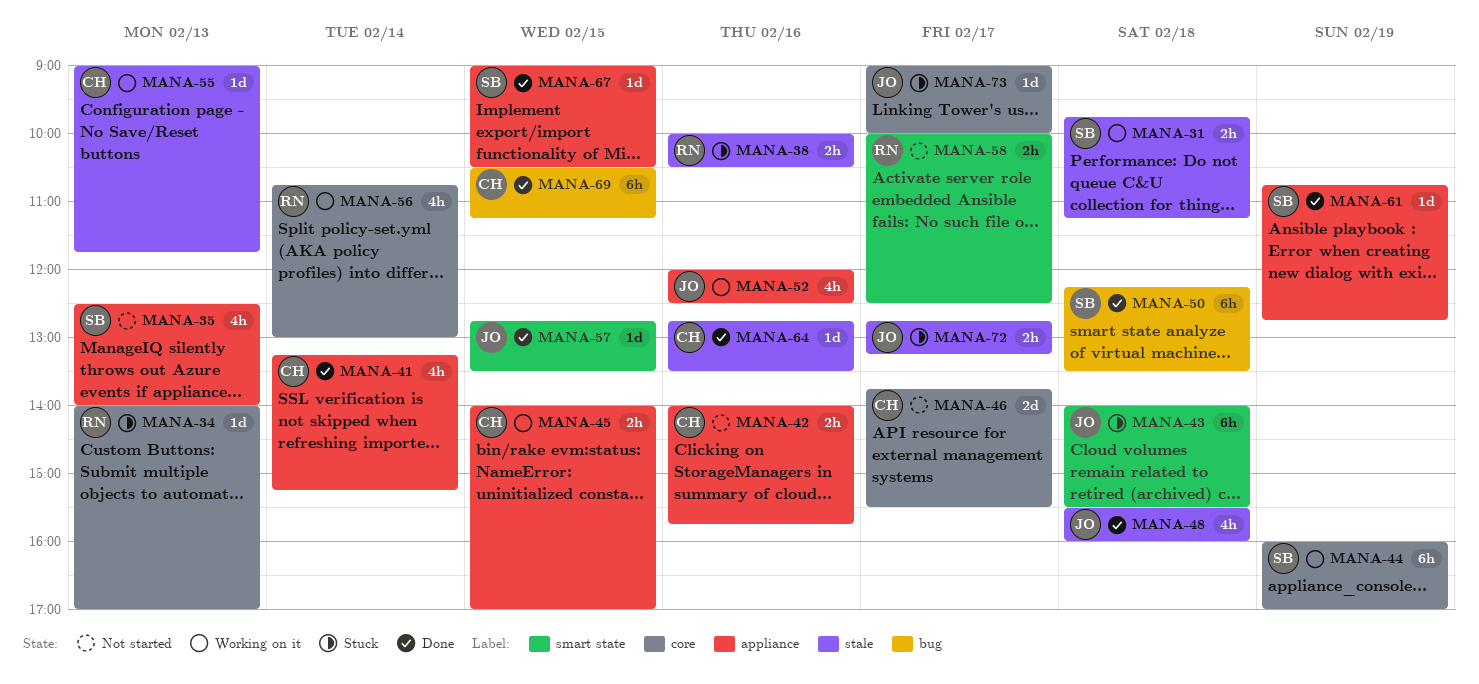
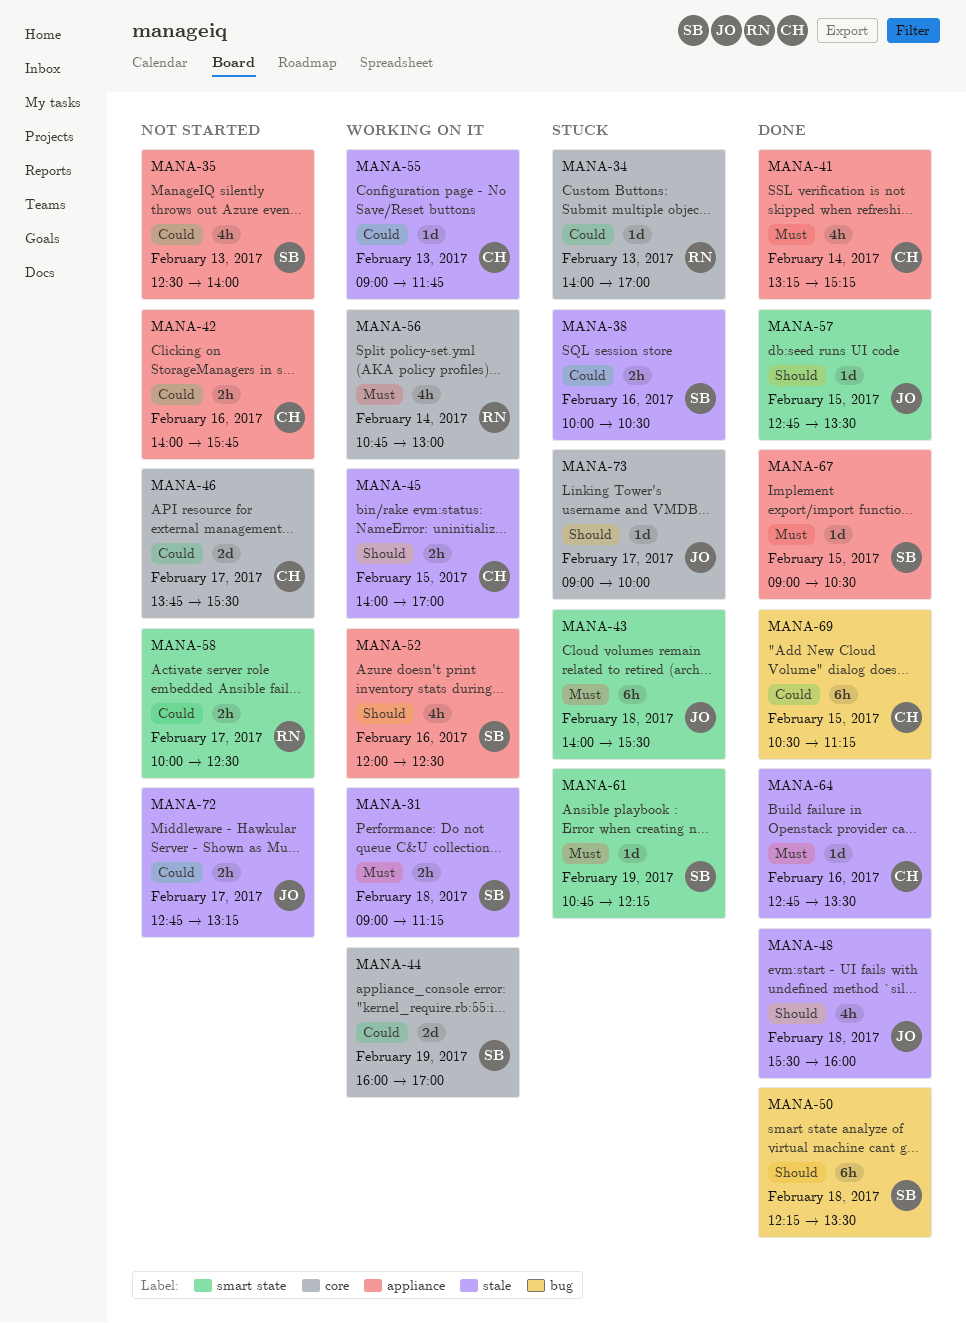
MANA-31, begins: 09:45 -> 09:00
MANA-38, owner: RN -> SB
MANA-44, estimate: 6h -> 2d
MANA-45, label: appliance -> stale
MANA-52, owner: JO -> SB
MANA-61, status: Done -> Stuck
MANA-61, label: appliance -> smart state
MANA-61, ends: 12:45 -> 12:15
MANA-72, status: Stuck -> Not started

